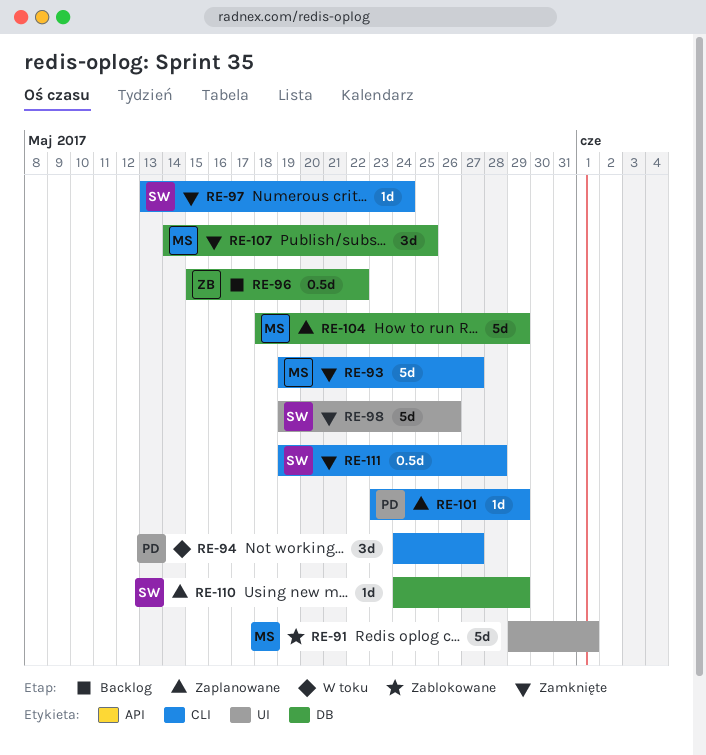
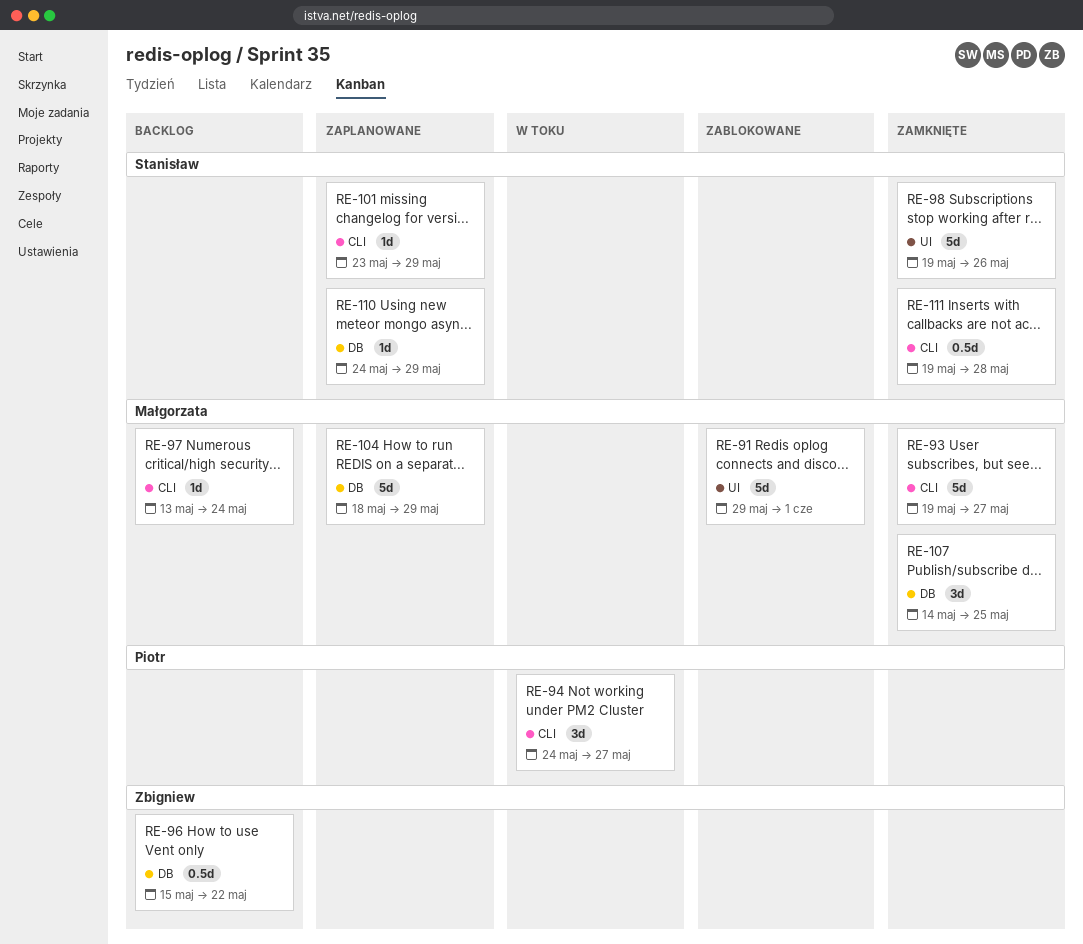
RE-97, status: Zamknięte -> Backlog
RE-97, owner: Stanisław -> Małgorzata
RE-101, owner: Piotr -> Stanisław

